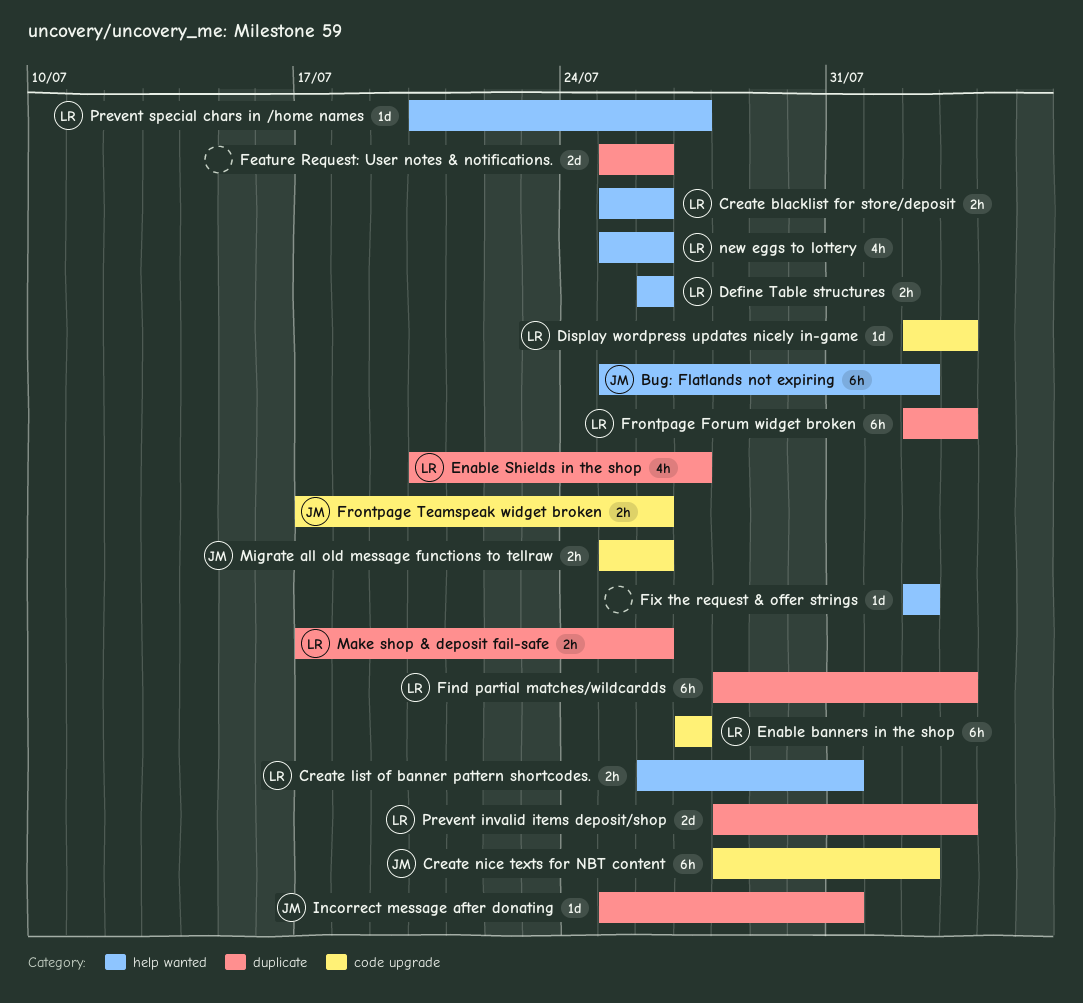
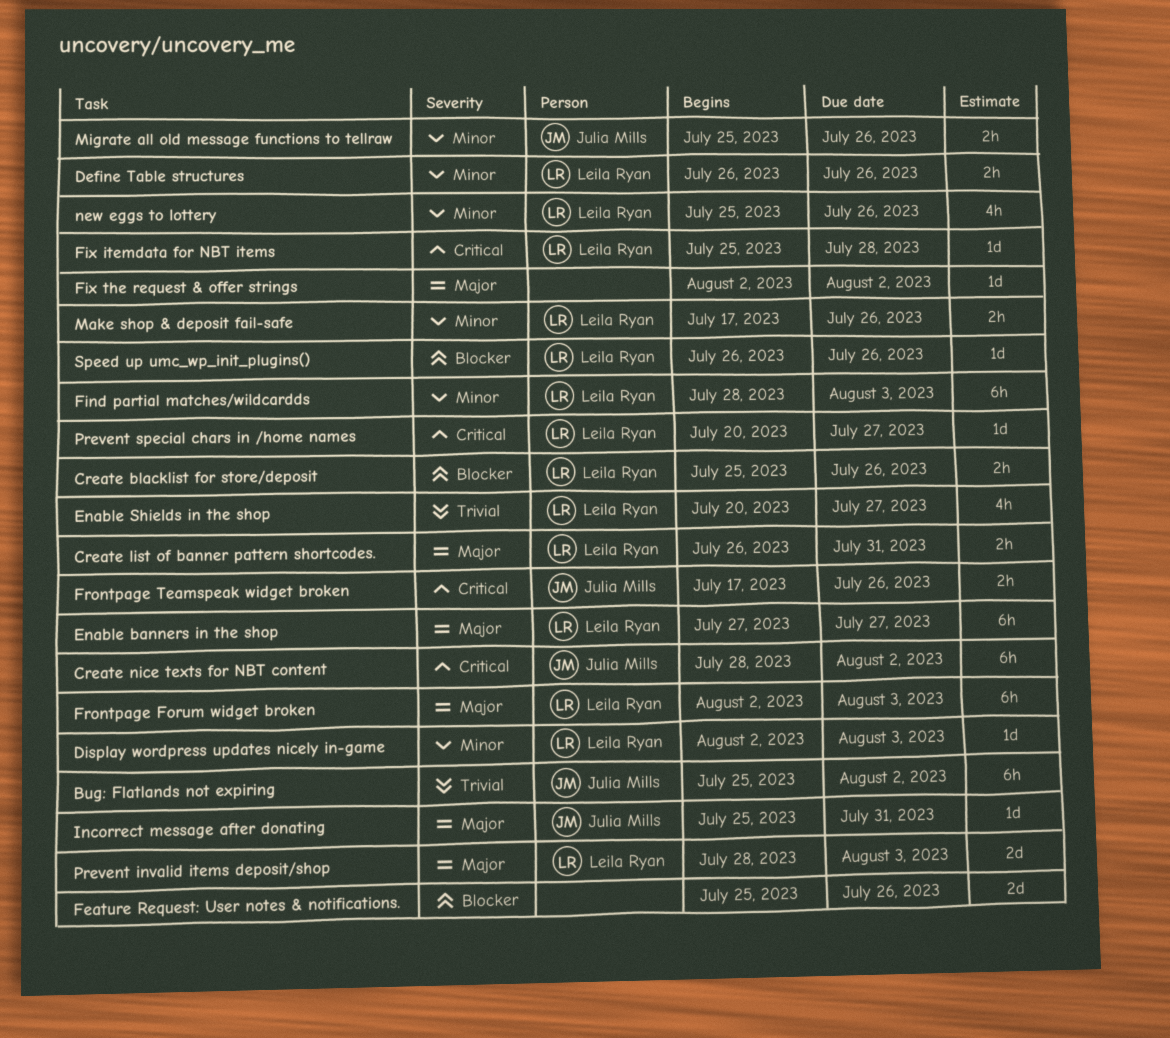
Fix itemdata for NBT items: none -> present
Speed up umc_wp_init_plugins(): none -> present

